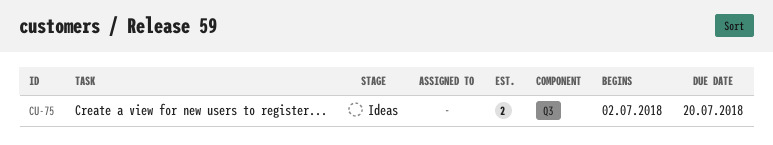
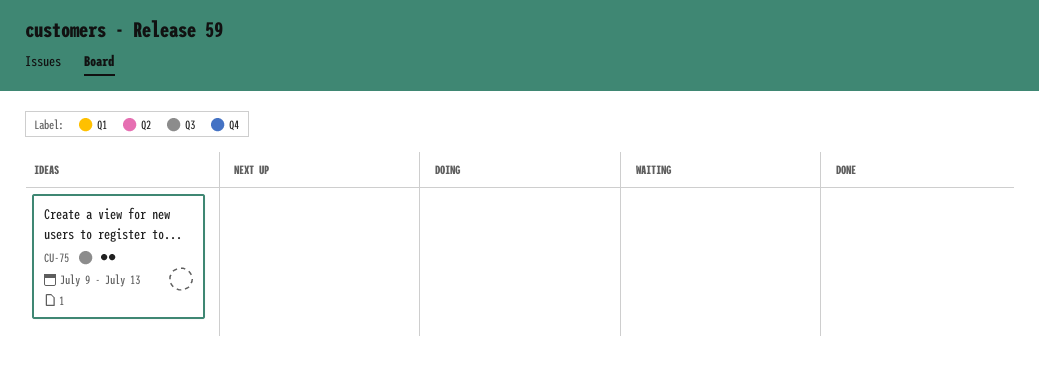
CU-75, start: Jul 2 -> Jul 9
CU-75, due: Jul 20 -> Jul 13

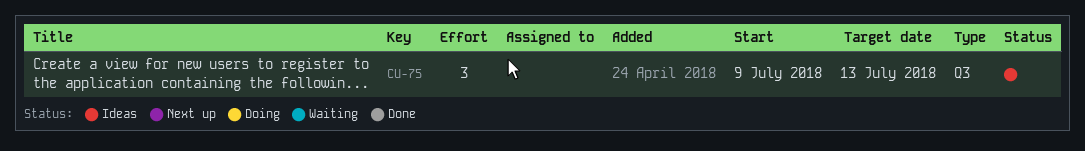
CU-75, estimate: 2 -> 3

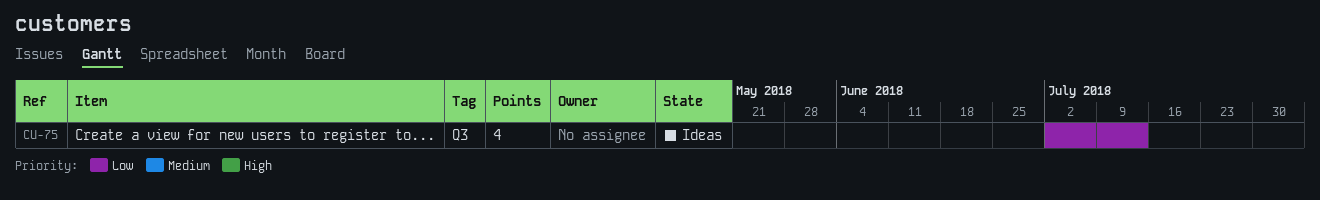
CU-75, estimate: 3 -> 4
CU-75, start: Jul 9 -> Jul 2

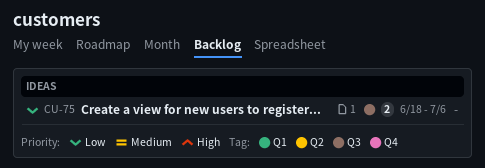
CU-75, estimate: 4 -> 2
CU-75, start: Jul 2 -> Jun 18
CU-75, due: Jul 13 -> Jul 6

